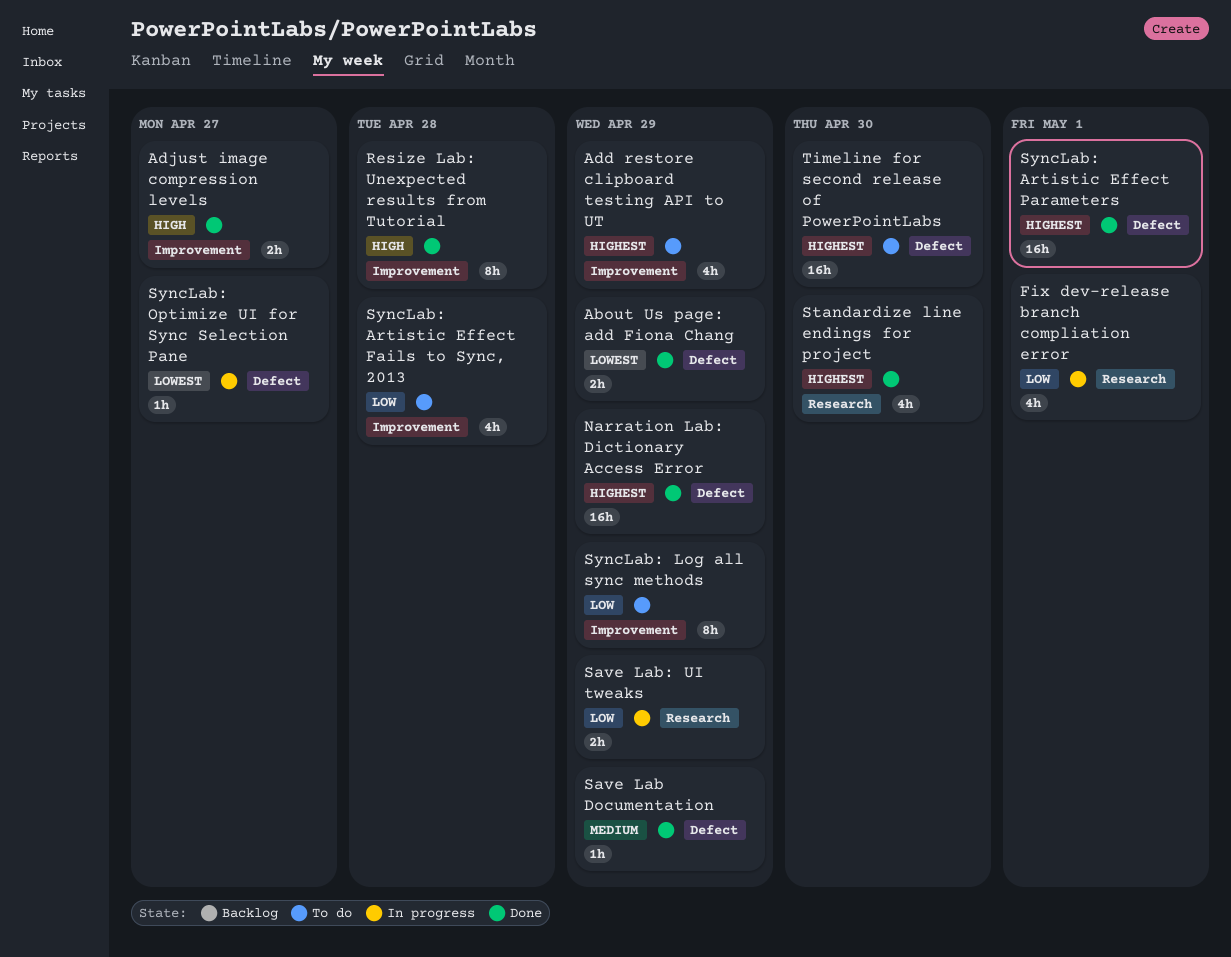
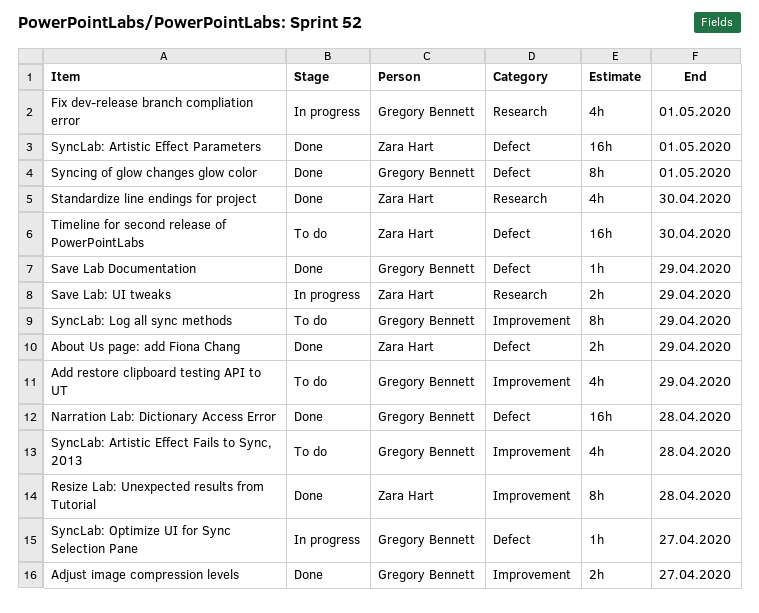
Narration Lab: Dictionary Access Error, due: Apr 29 -> Apr 28
Syncing of glow changes glow color: none -> present

